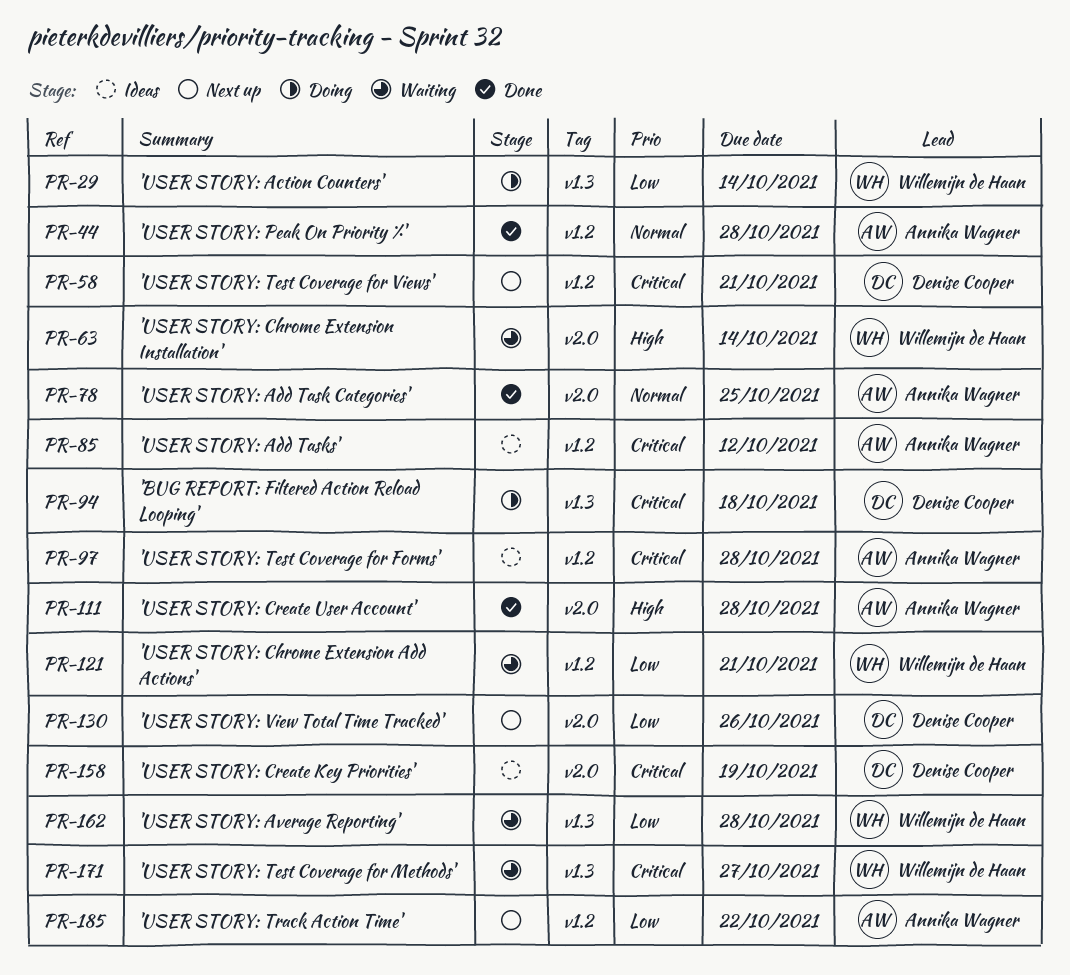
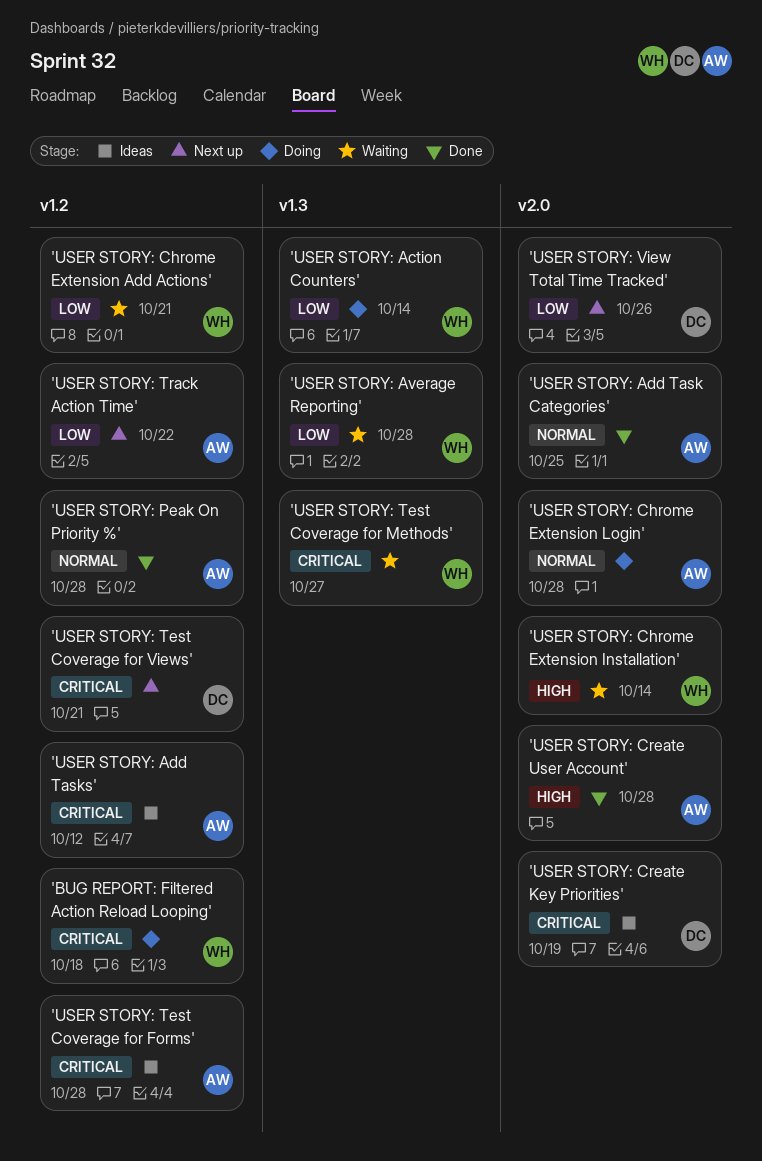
'BUG REPORT: Filtered Action Reload Looping', owner: Denise Cooper -> Willemijn de Haan
'BUG REPORT: Filtered Action Reload Looping', label: v1.3 -> v1.2
'USER STORY: Chrome Extension Login': none -> present

